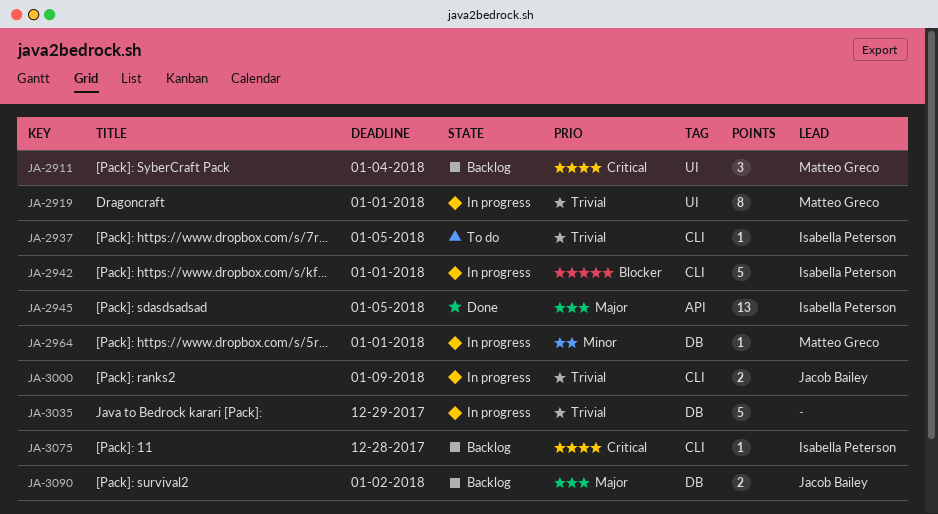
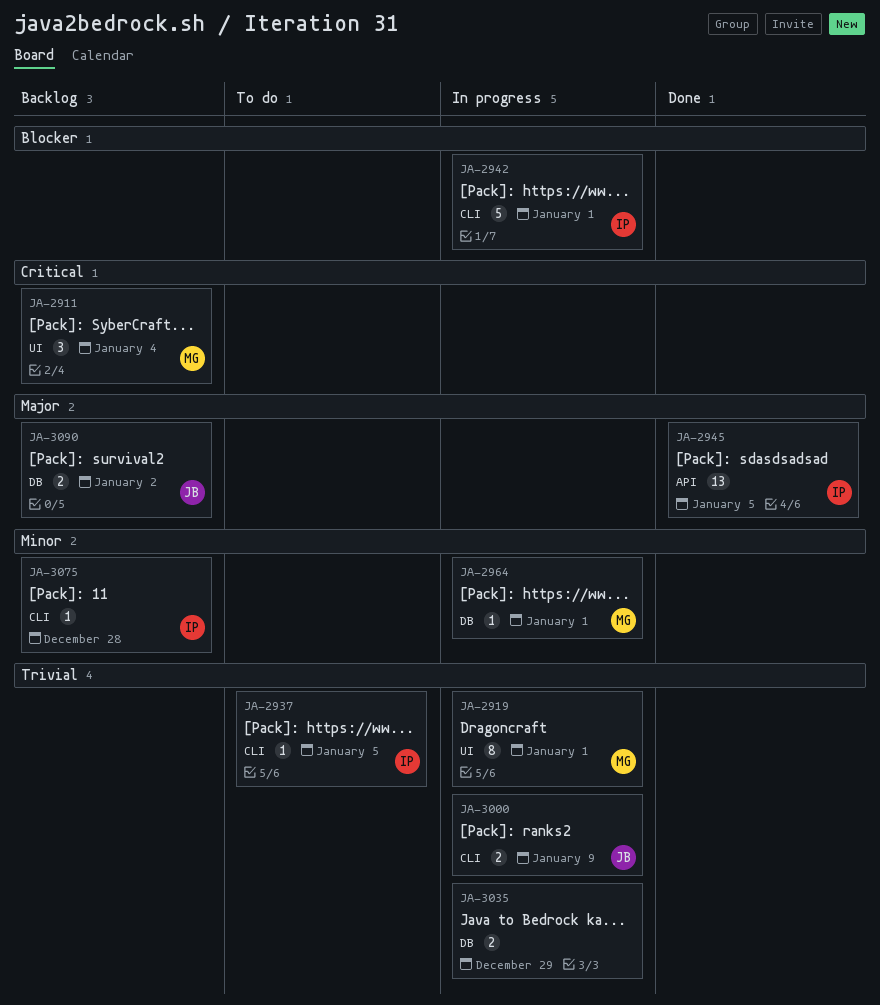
JA-3035, estimate: 5 -> 2
JA-3075, priority: Critical -> Minor

